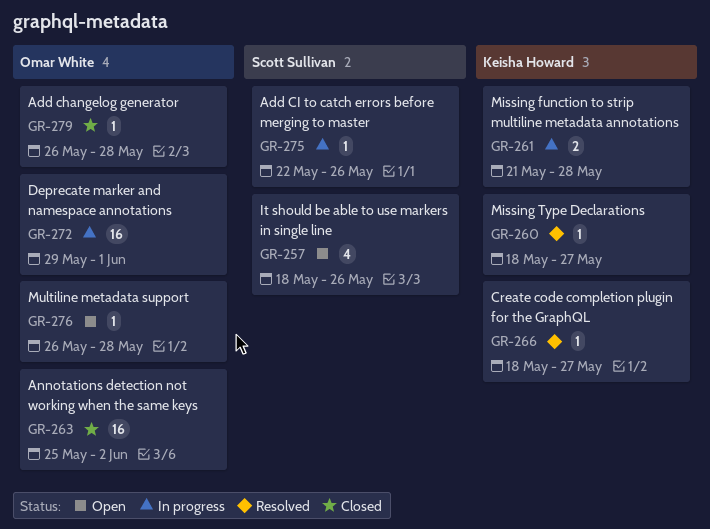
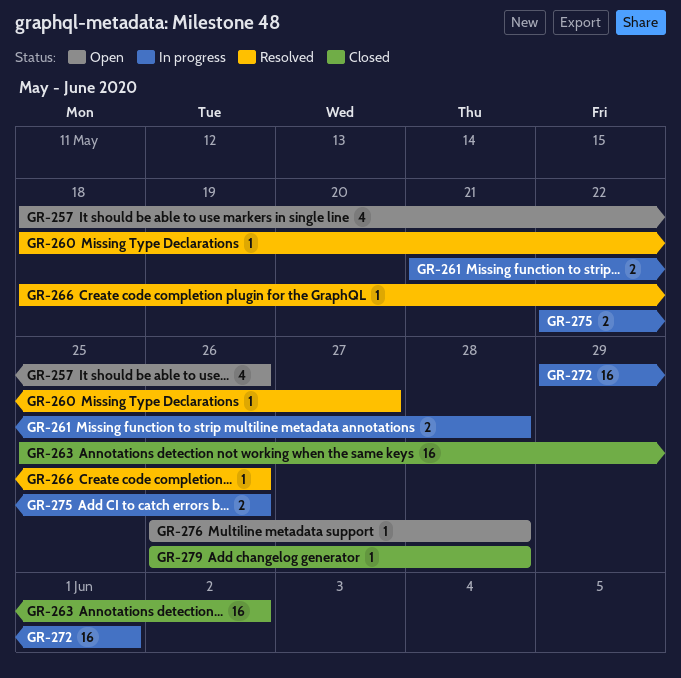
GR-266, due: May 27 -> May 26
GR-275, estimate: 1 -> 2

